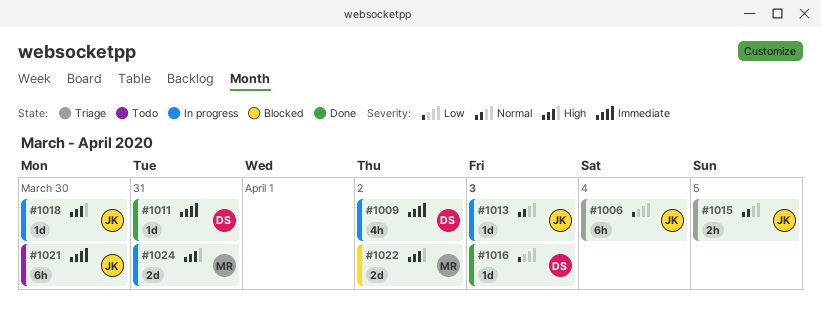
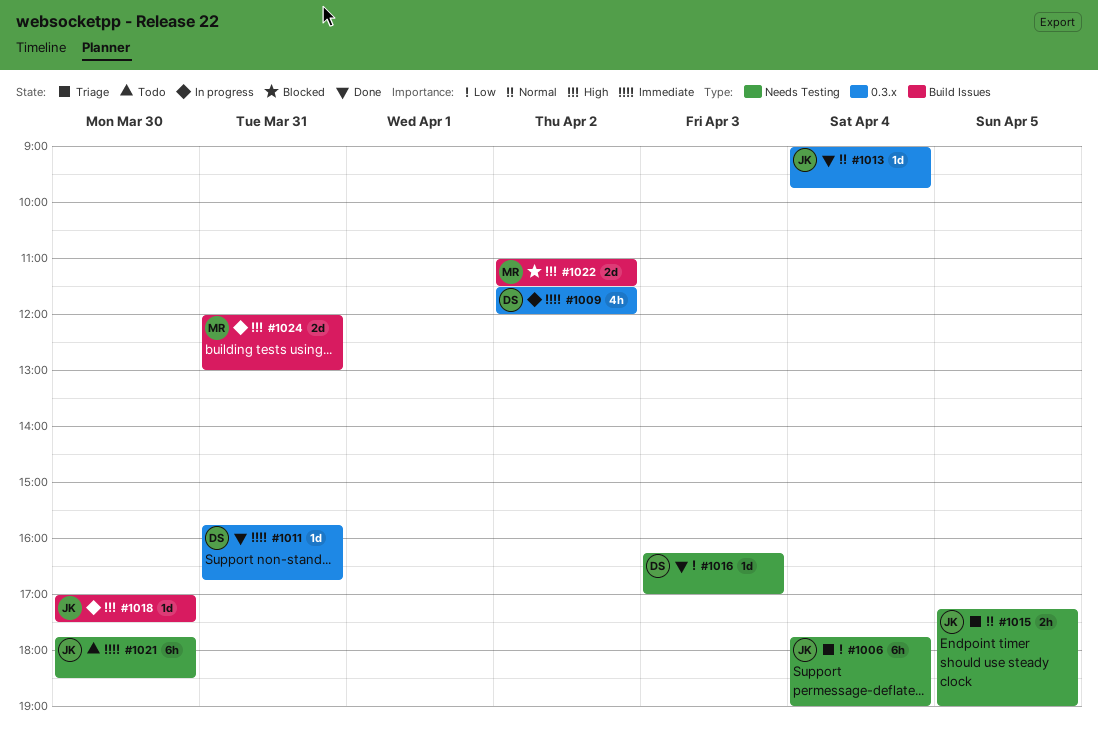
#1013, status: In progress -> Done
#1013, day: Apr 3 -> Apr 4

